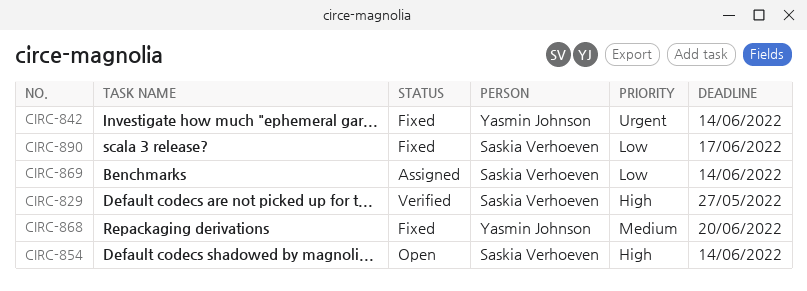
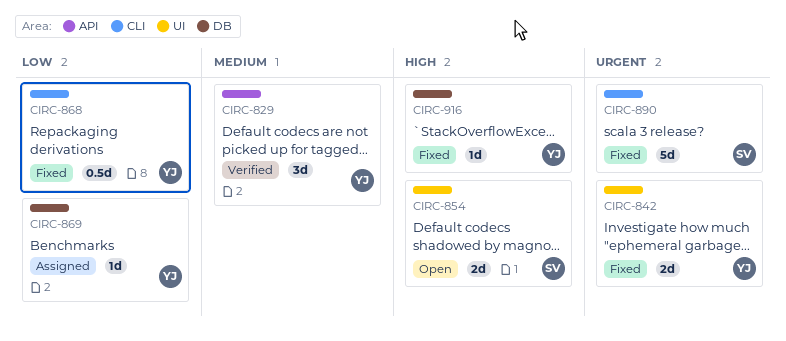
CIRC-829, owner: Saskia Verhoeven -> Yasmin Johnson
CIRC-829, priority: High -> Medium
CIRC-868, priority: Medium -> Low
CIRC-869, owner: Saskia Verhoeven -> Yasmin Johnson
CIRC-890, priority: Low -> Urgent
CIRC-916: none -> present

